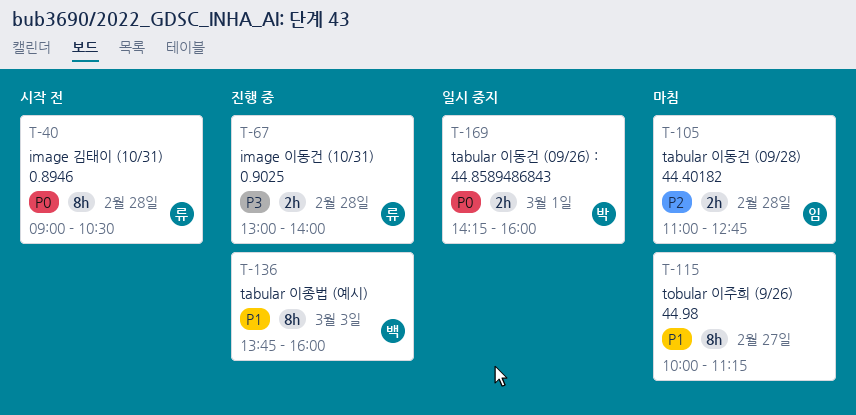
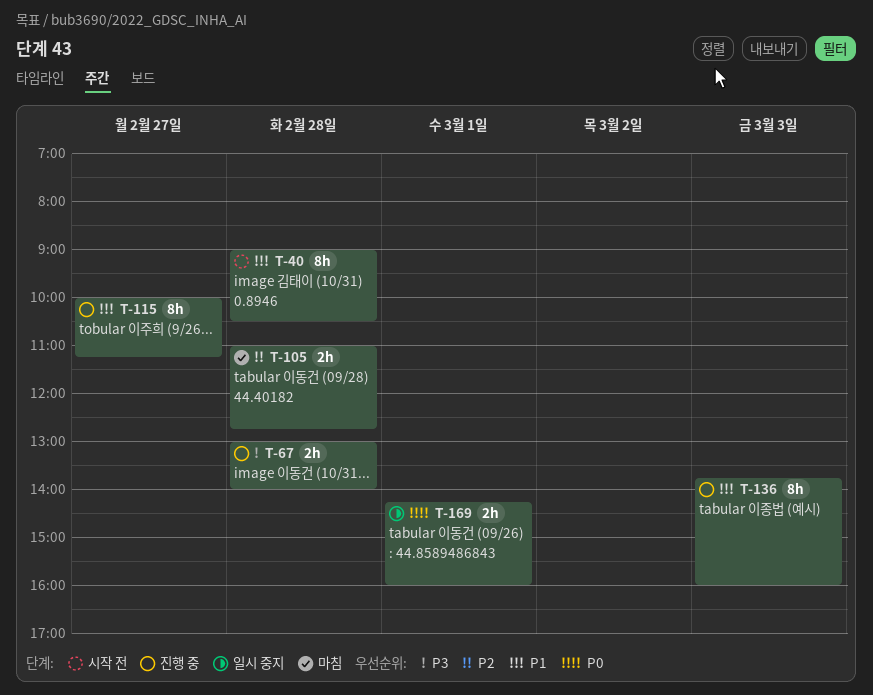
T-40, priority: P0 -> P1
T-115, status: 마침 -> 진행 중

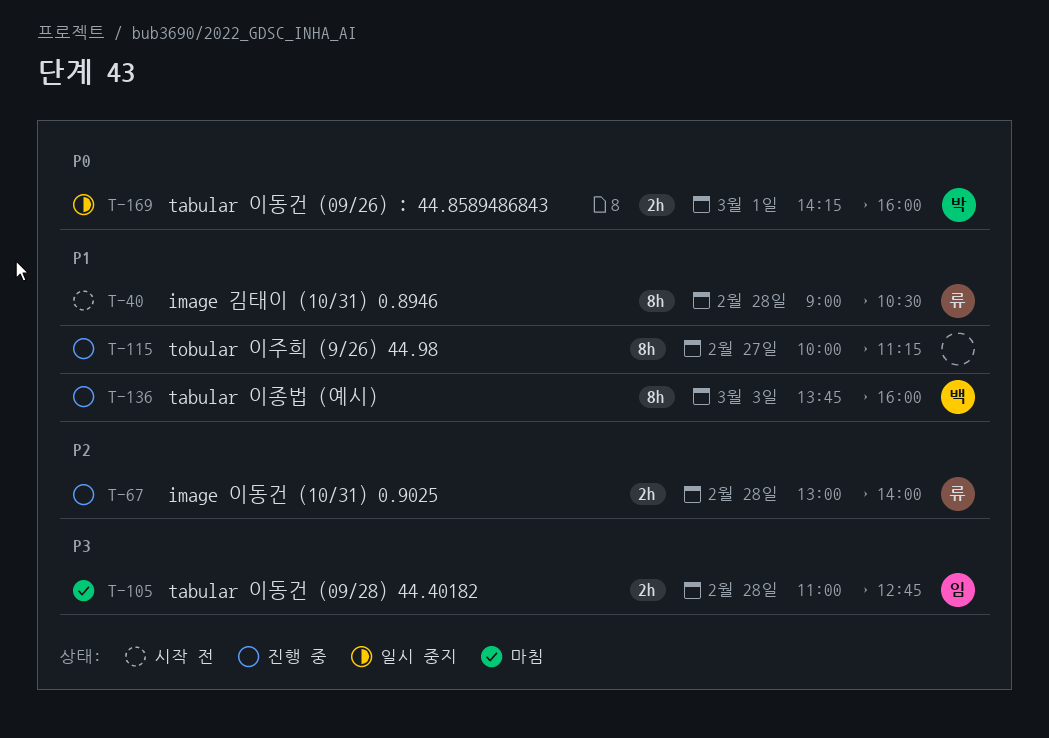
T-67, priority: P3 -> P2
T-105, priority: P2 -> P3

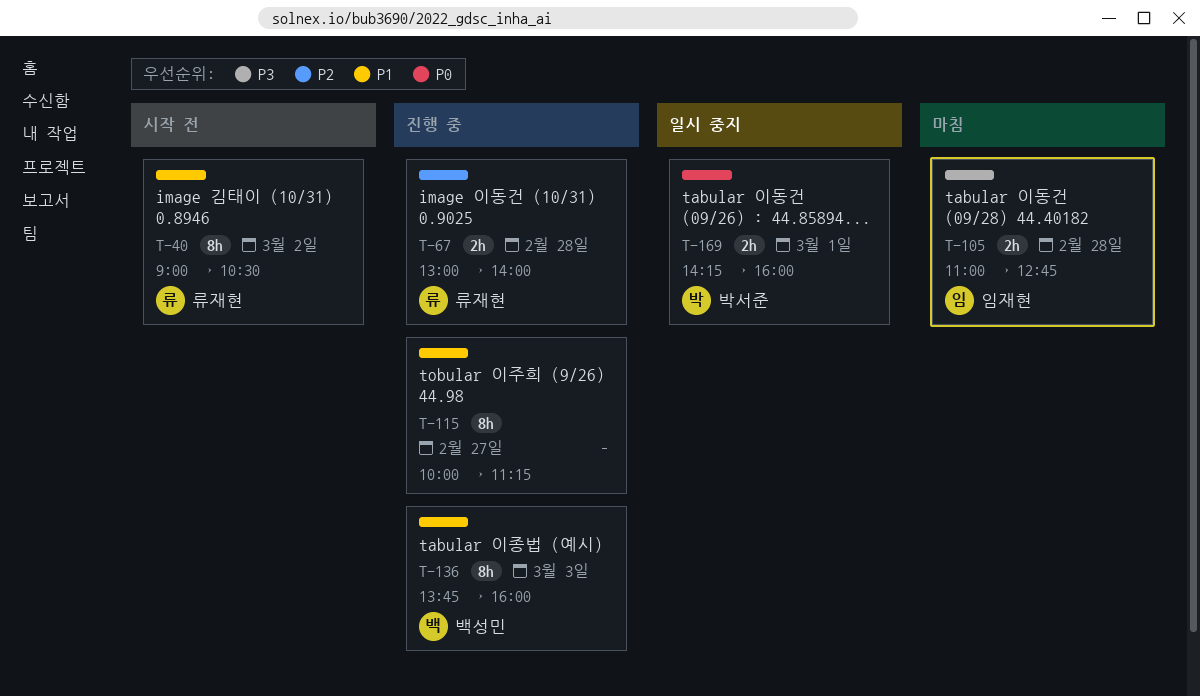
T-40, day: Feb 28 -> Mar 2

